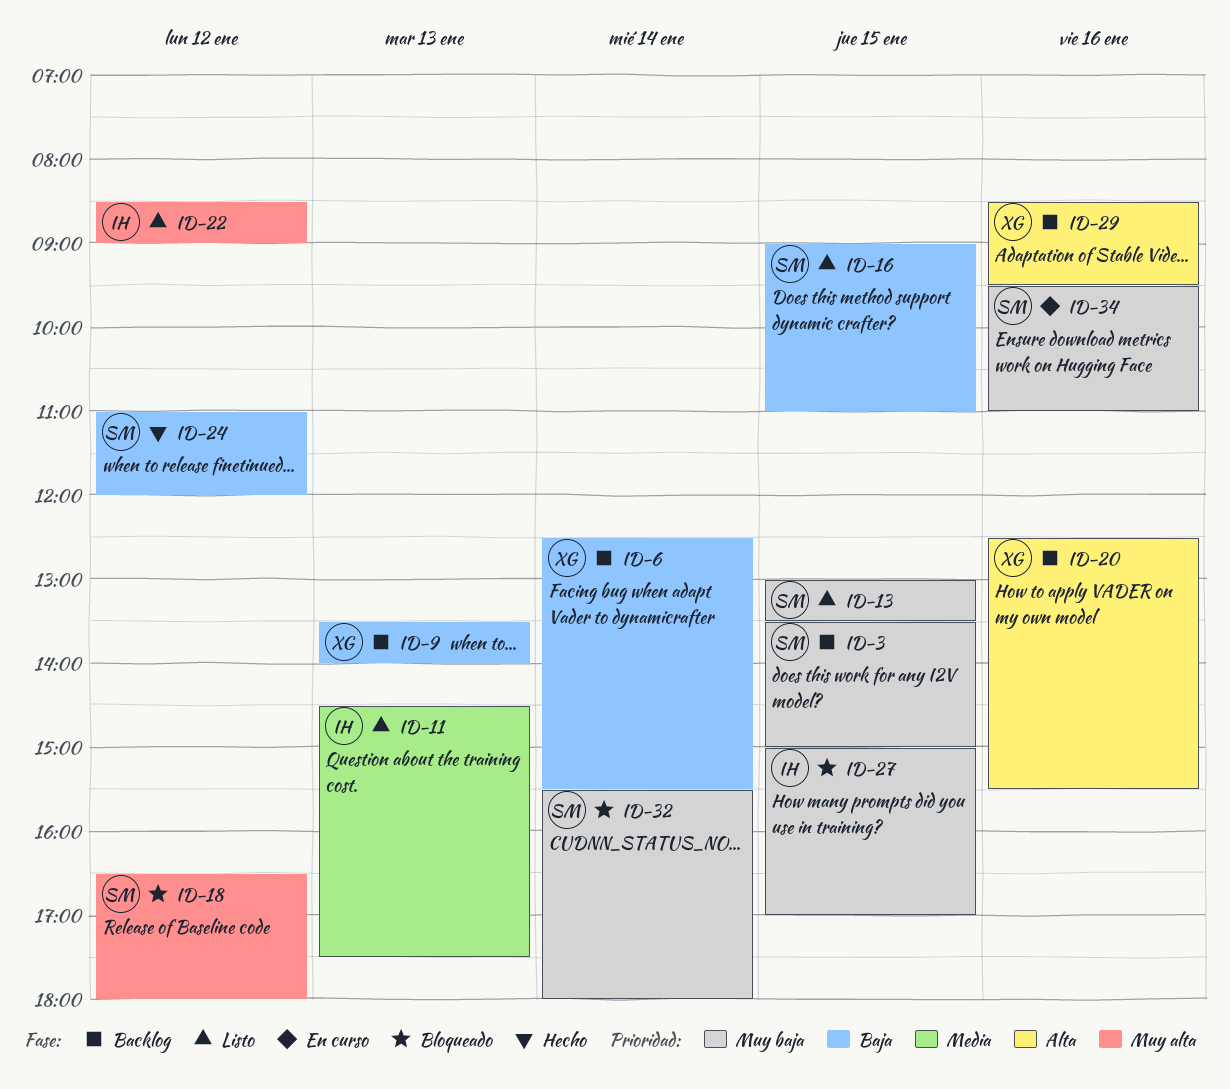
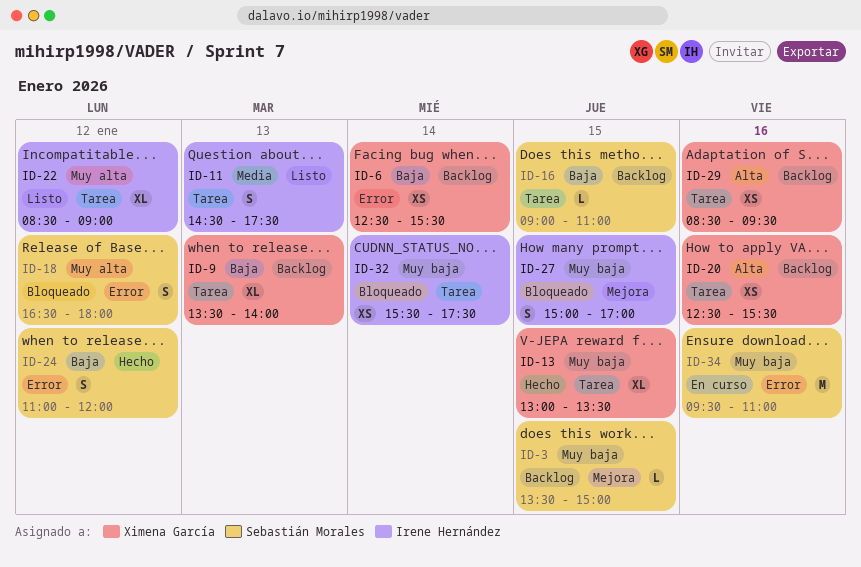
ID-13, status: Listo -> Hecho
ID-13, owner: Sebastián Morales -> Ximena García
ID-16, status: Listo -> Backlog
ID-32, owner: Sebastián Morales -> Irene Hernández
ID-32, ends: 18:00 -> 17:30

